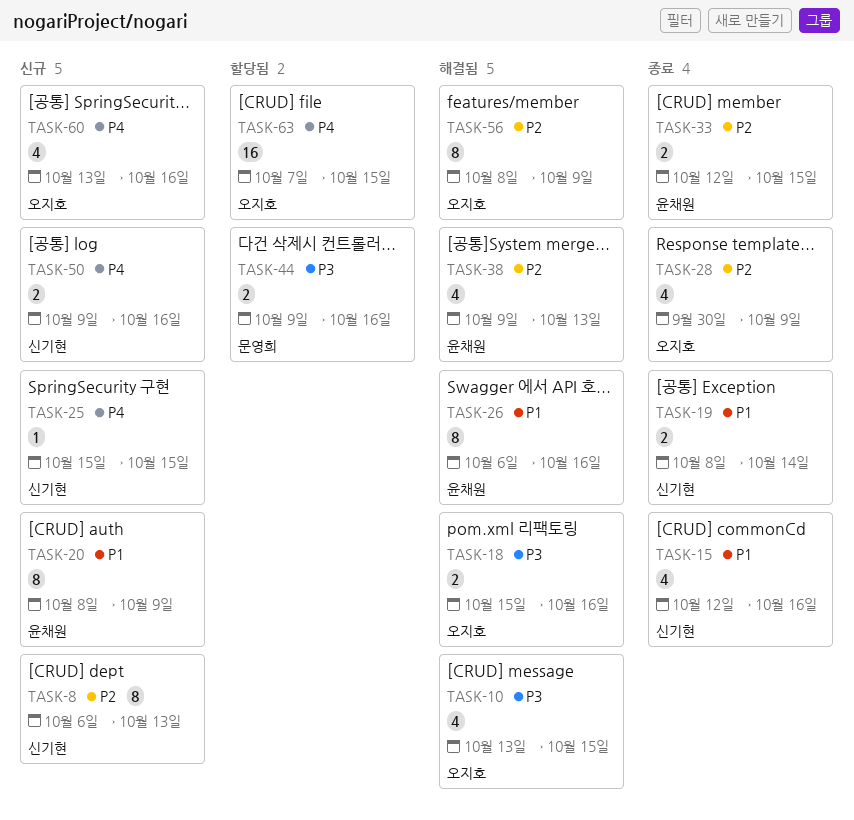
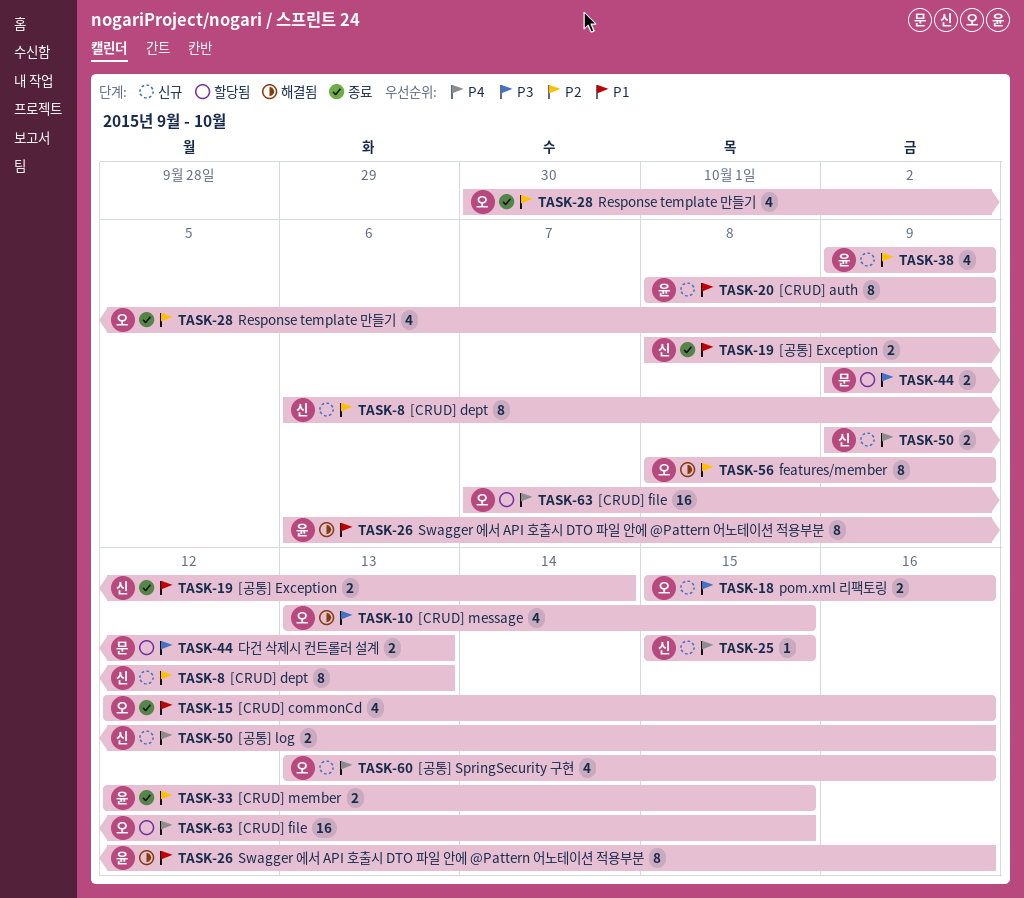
TASK-15, owner: 신기현 -> 오지호
TASK-18, status: 해결됨 -> 신규
TASK-38, status: 해결됨 -> 신규
TASK-38, due: Oct 13 -> Oct 9
TASK-44, due: Oct 16 -> Oct 13

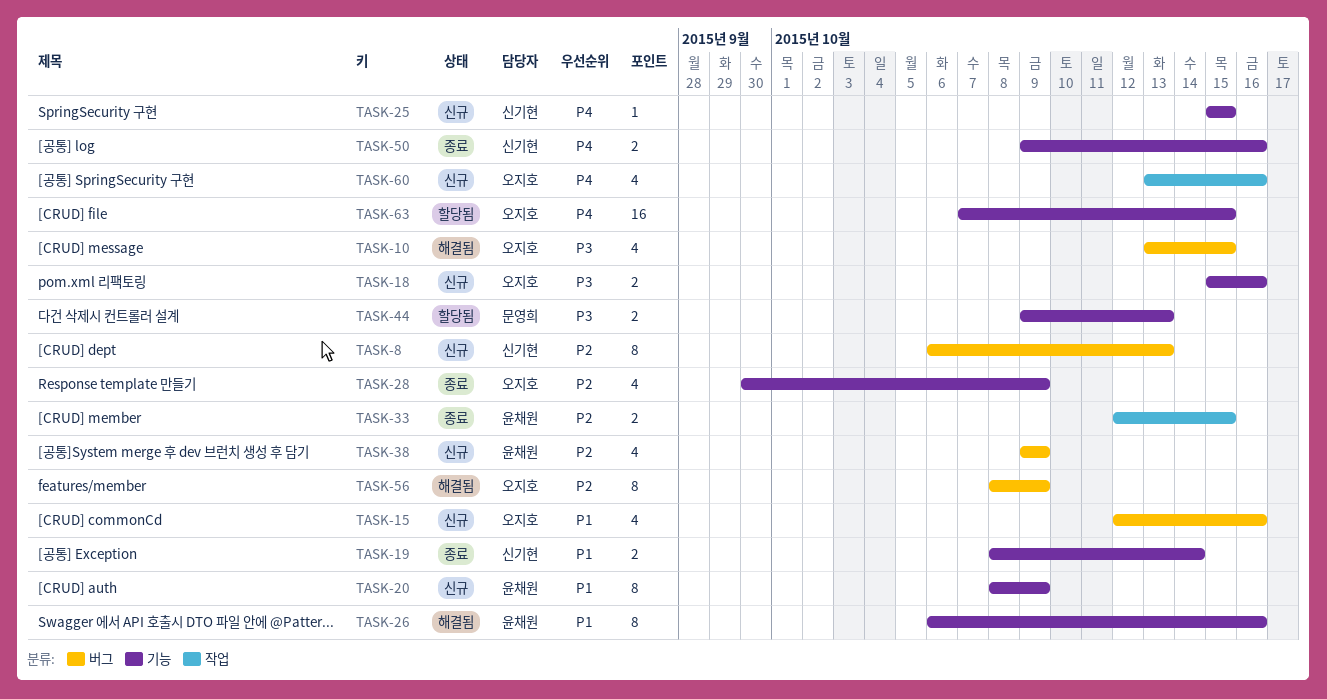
TASK-15, status: 종료 -> 신규
TASK-50, status: 신규 -> 종료

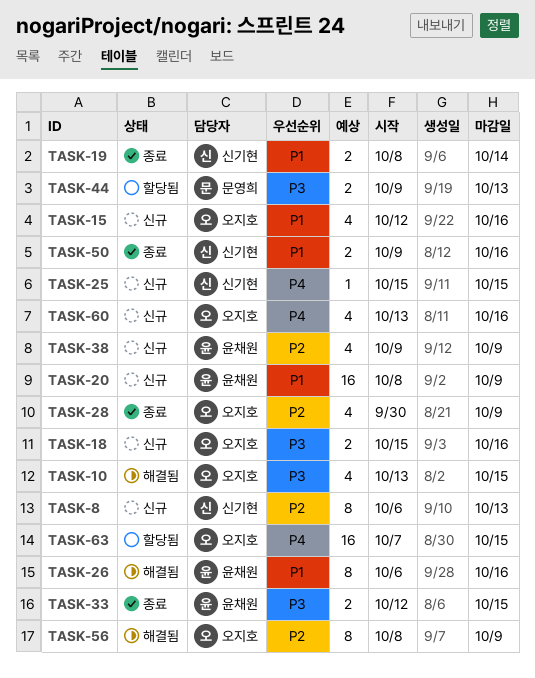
TASK-20, estimate: 8 -> 16
TASK-33, priority: P2 -> P3
TASK-50, priority: P4 -> P1

